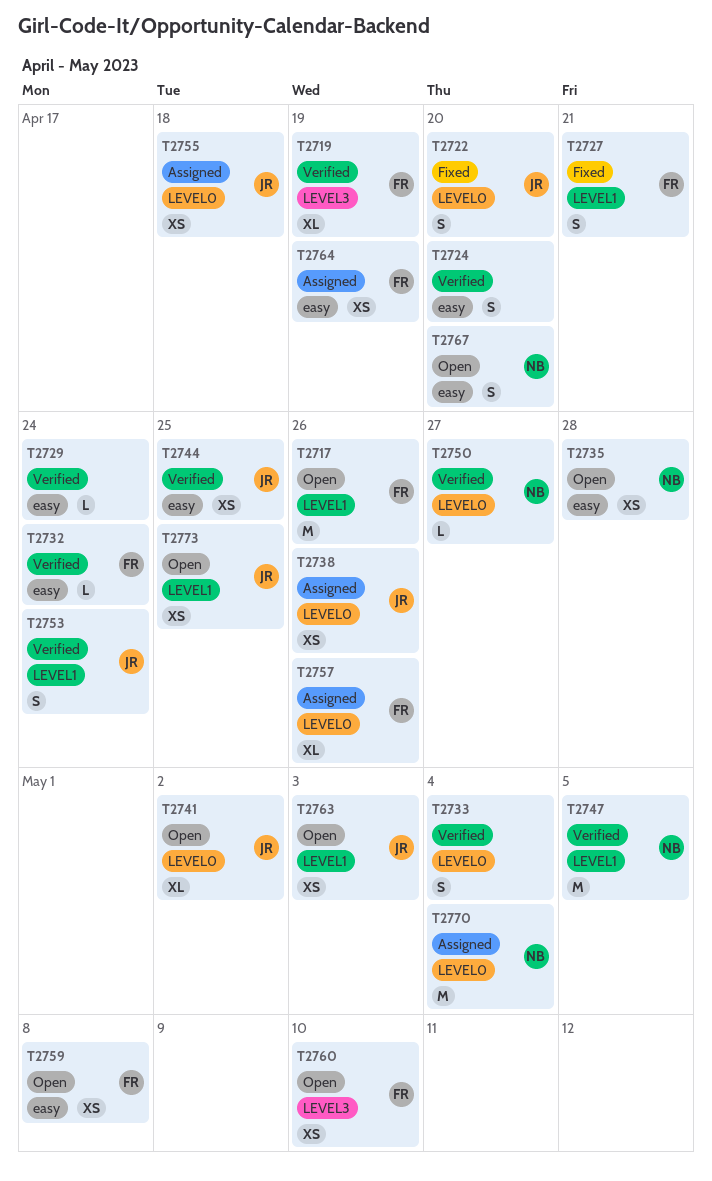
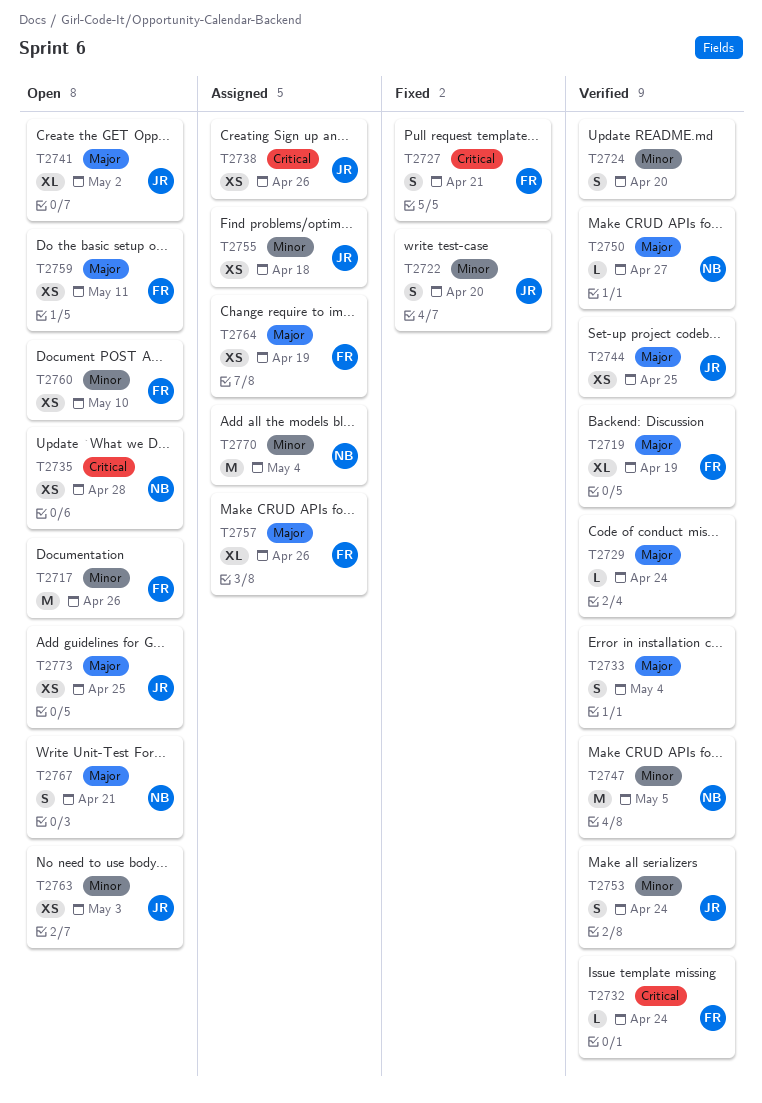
T2759, due: May 8 -> May 11
T2767, due: Apr 20 -> Apr 21

